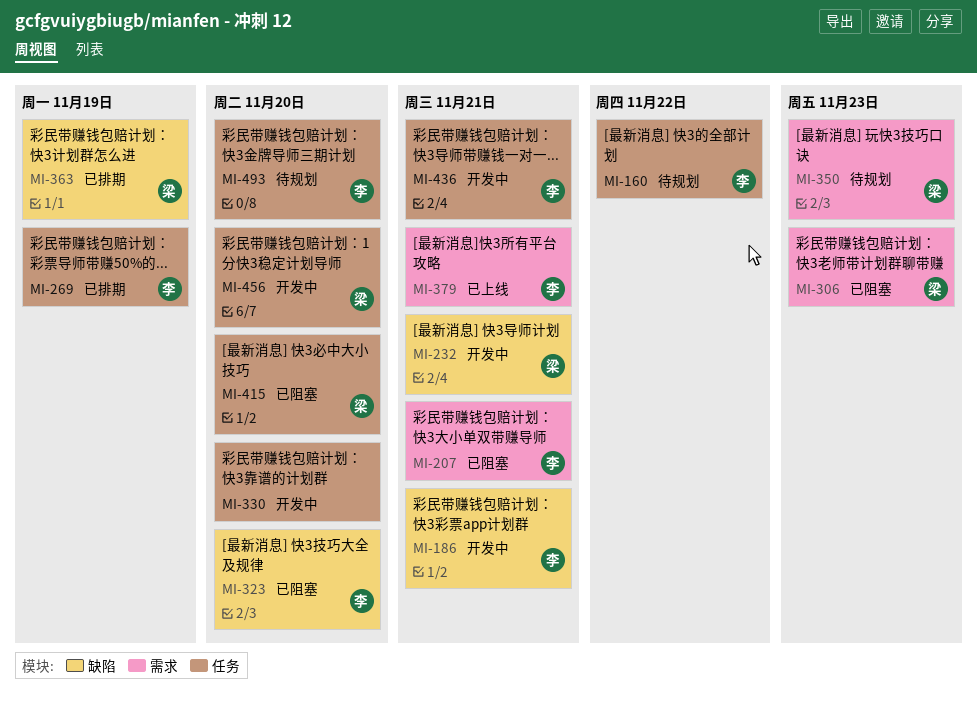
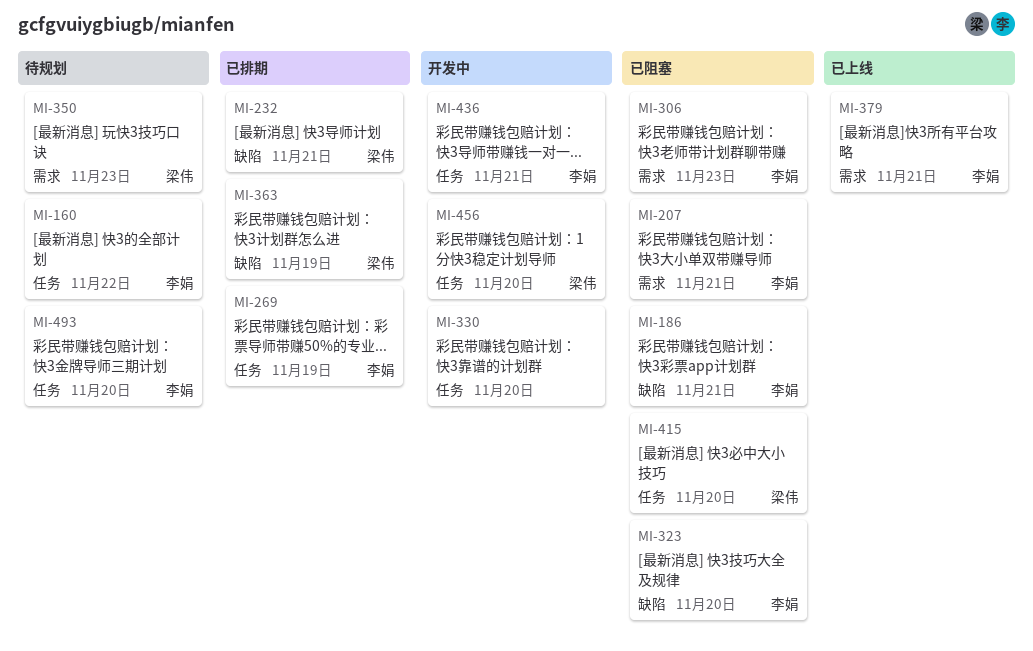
MI-186, status: 开发中 -> 已阻塞
MI-232, status: 开发中 -> 已排期
MI-306, owner: 梁伟 -> 李娟

